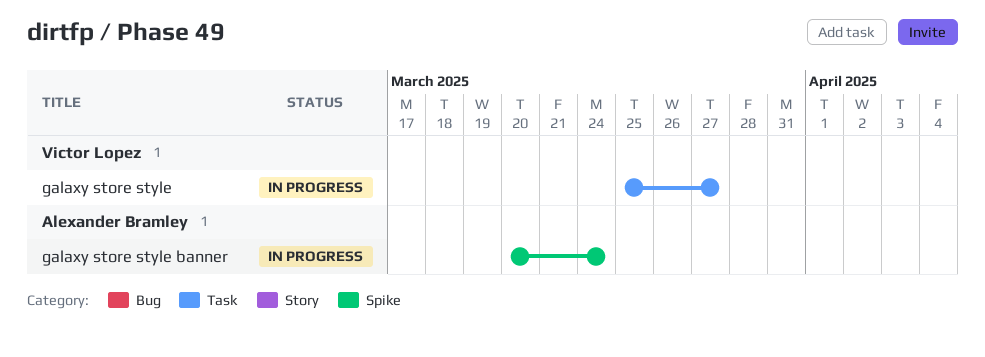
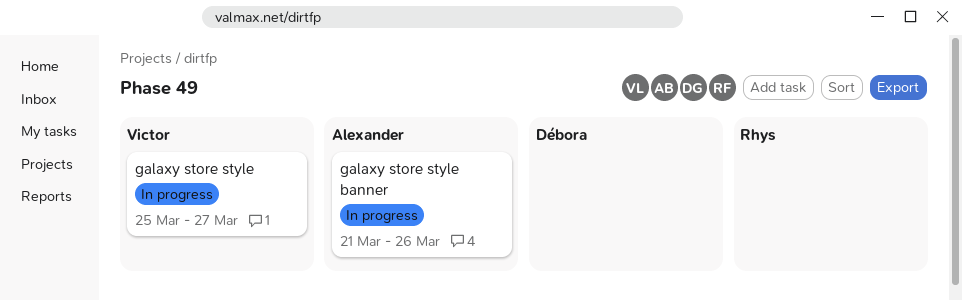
galaxy store style banner, start: Mar 20 -> Mar 21
galaxy store style banner, due: Mar 24 -> Mar 26

